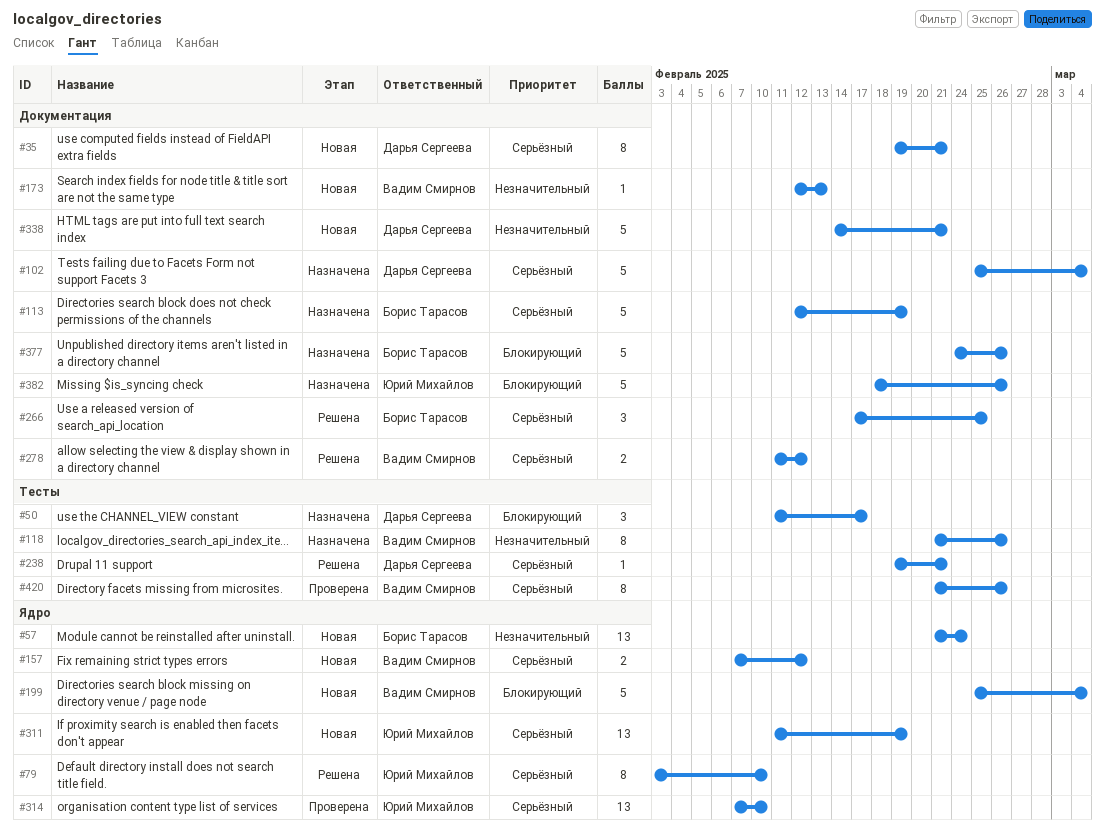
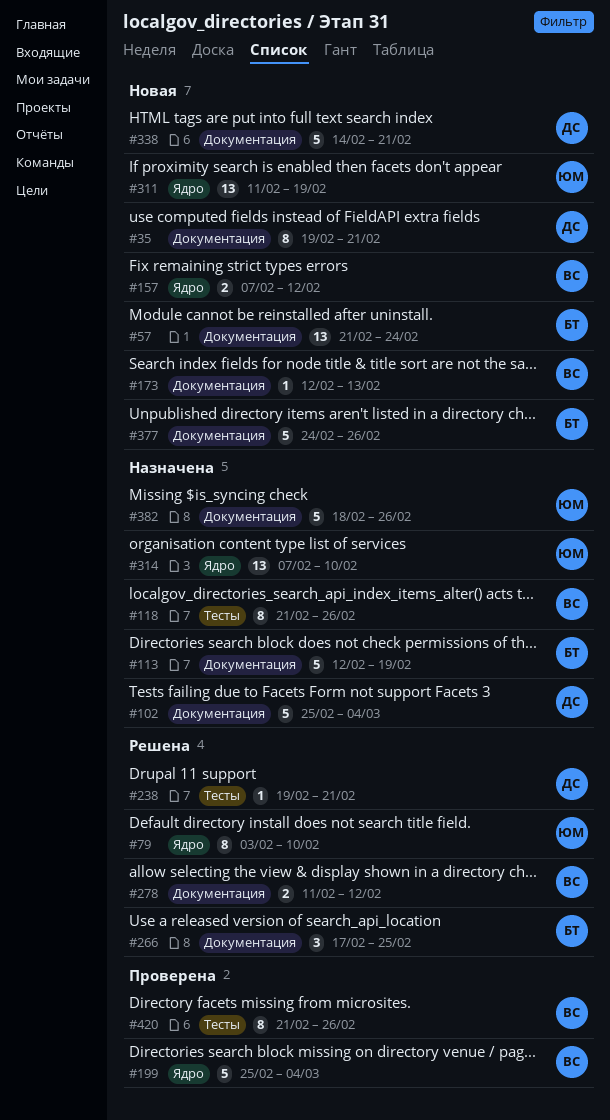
#50: present -> none
#57, label: Ядро -> Документация
#199, status: Новая -> Проверена
#314, status: Проверена -> Назначена
#377, status: Назначена -> Новая

